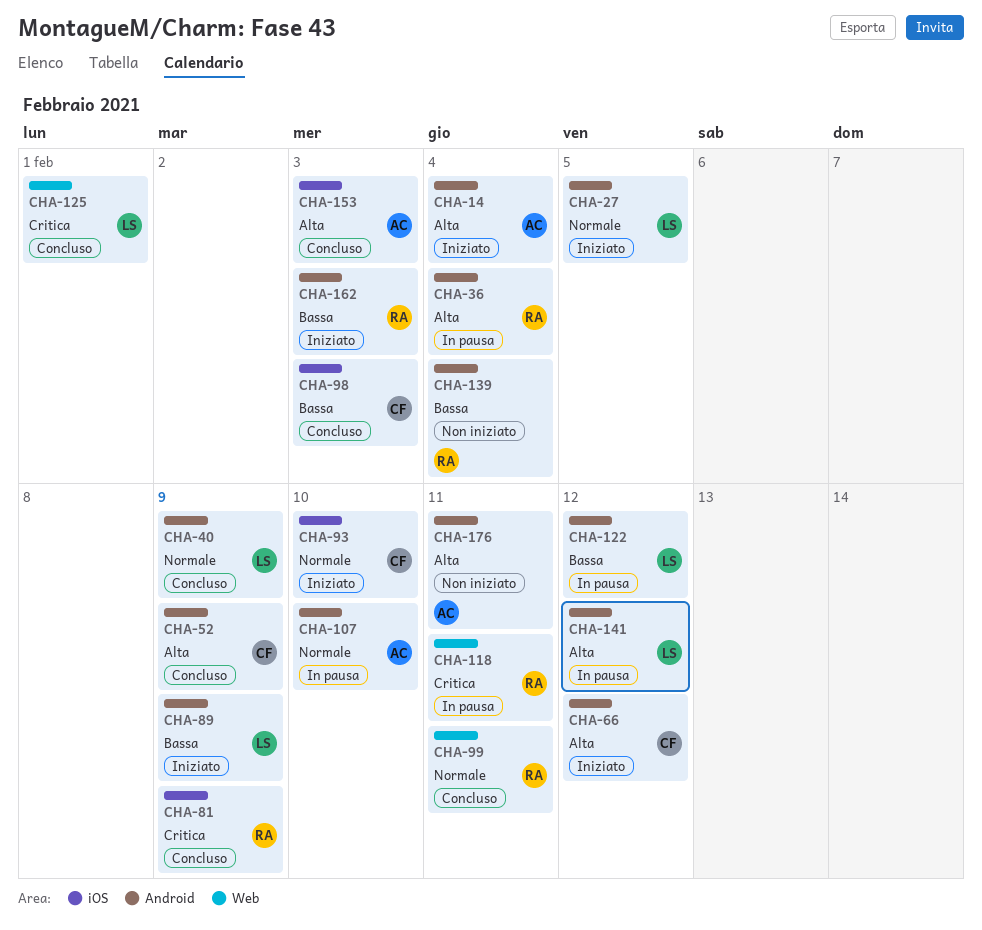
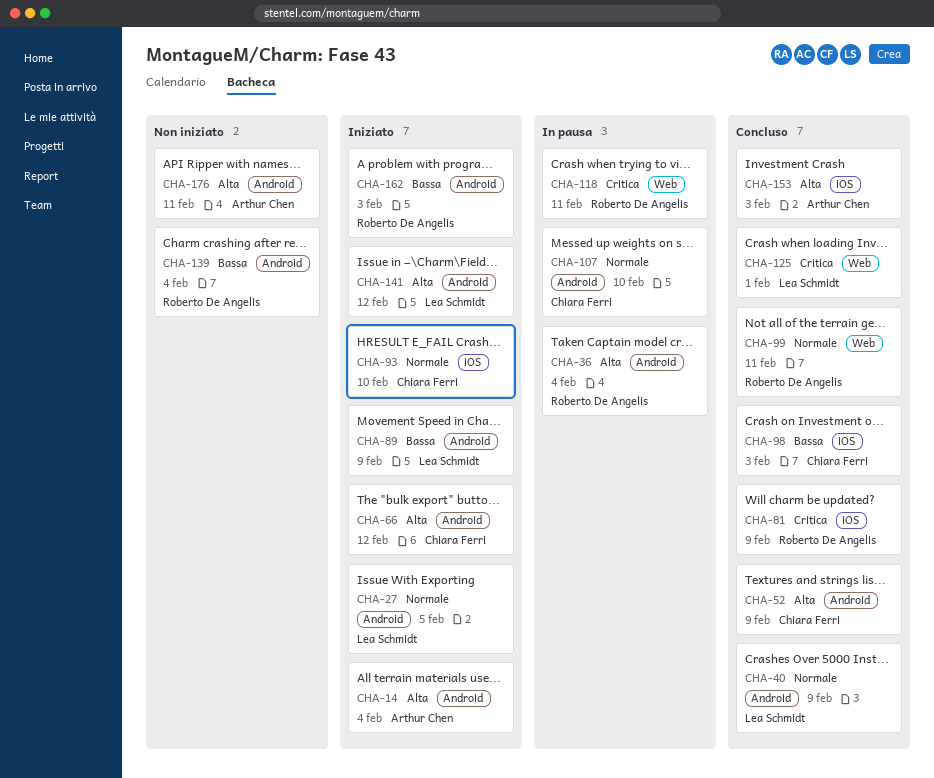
CHA-107, owner: Arthur Chen -> Chiara Ferri
CHA-122: present -> none
CHA-141, status: In pausa -> Iniziato

